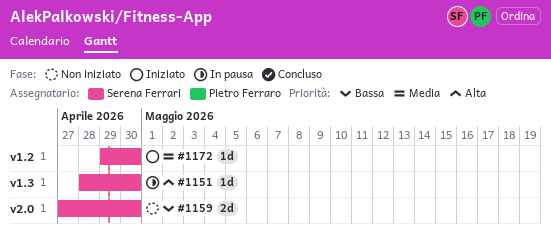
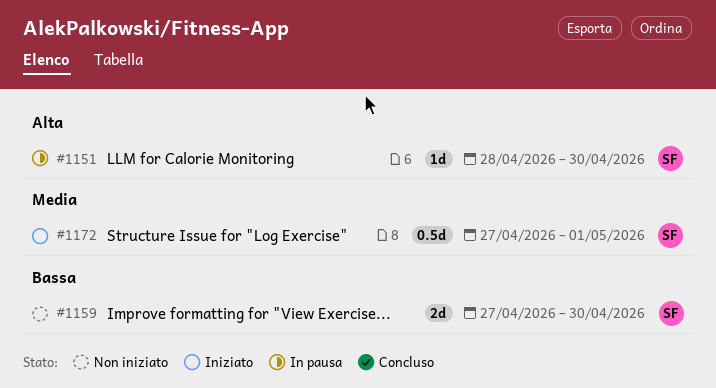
#1172, estimate: 1d -> 0.5d
#1172, start: Apr 29 -> Apr 27
#1172, due: Apr 30 -> May 1

